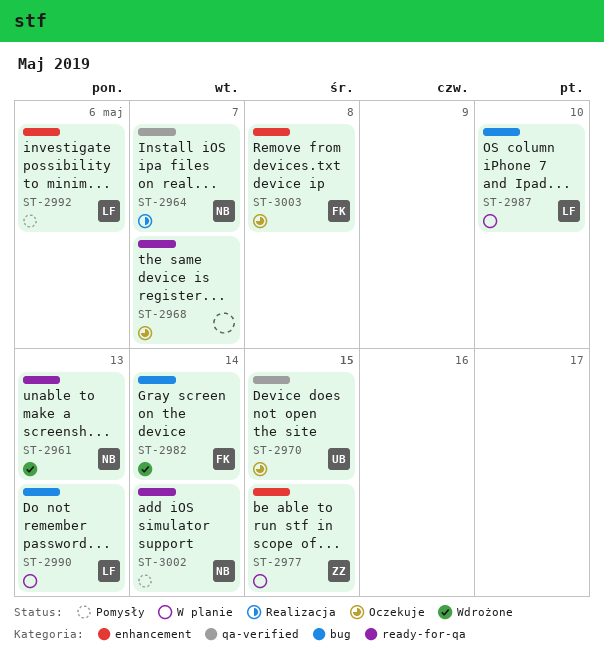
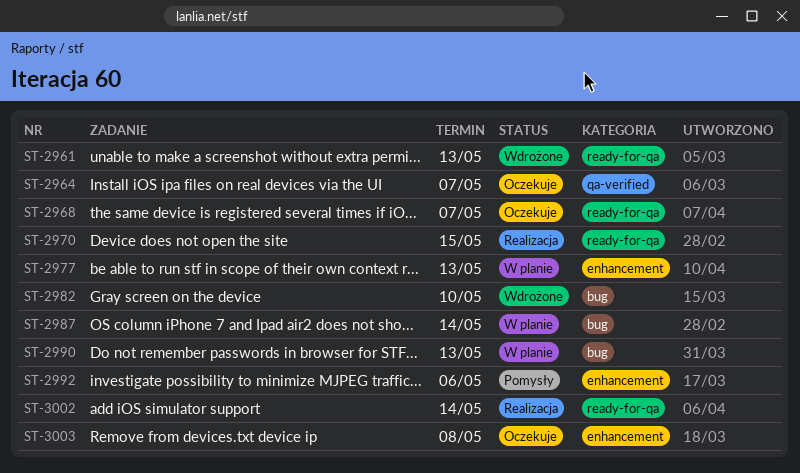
ST-2964, status: Realizacja -> Oczekuje
ST-2970, status: Oczekuje -> Realizacja
ST-2970, label: qa-verified -> ready-for-qa
ST-2977, due: May 15 -> May 13
ST-2982, due: May 14 -> May 10
ST-2987, due: May 10 -> May 14
ST-3002, status: Pomysły -> Realizacja

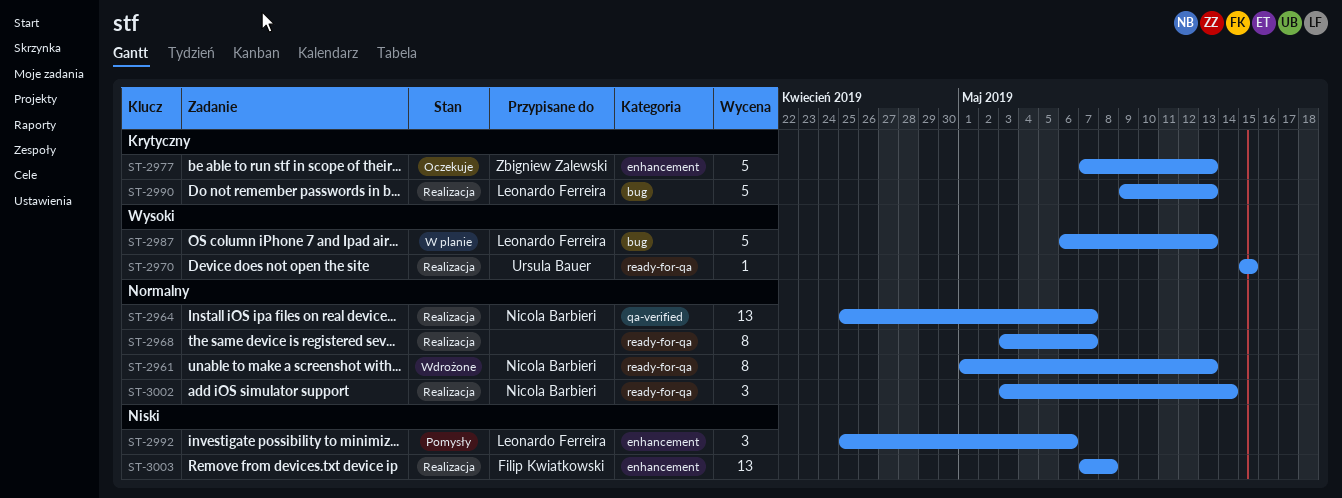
ST-2964, status: Oczekuje -> Realizacja
ST-2968, status: Oczekuje -> Realizacja
ST-2977, status: W planie -> Oczekuje
ST-2982: present -> none
ST-2987, due: May 14 -> May 13
ST-2990, status: W planie -> Realizacja
ST-3003, status: Oczekuje -> Realizacja

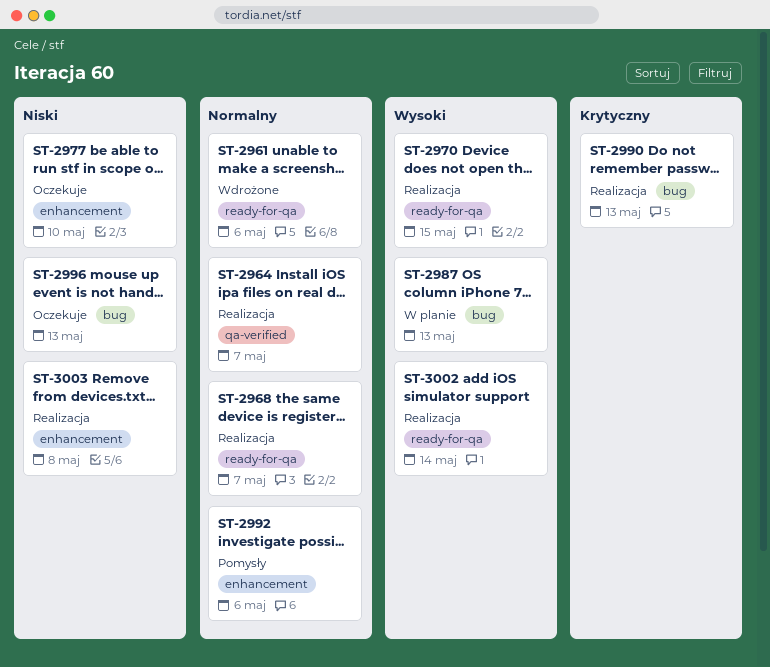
ST-2961, due: May 13 -> May 6
ST-2977, priority: Krytyczny -> Niski
ST-2977, due: May 13 -> May 10
ST-2992, priority: Niski -> Normalny
ST-2996: none -> present
ST-3002, priority: Normalny -> Wysoki

